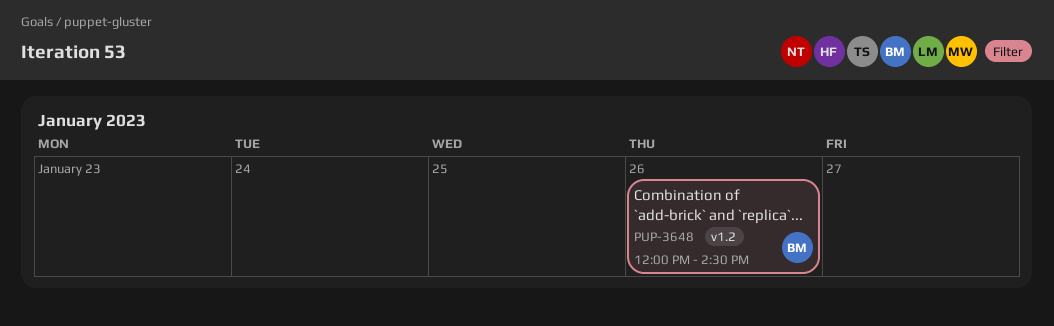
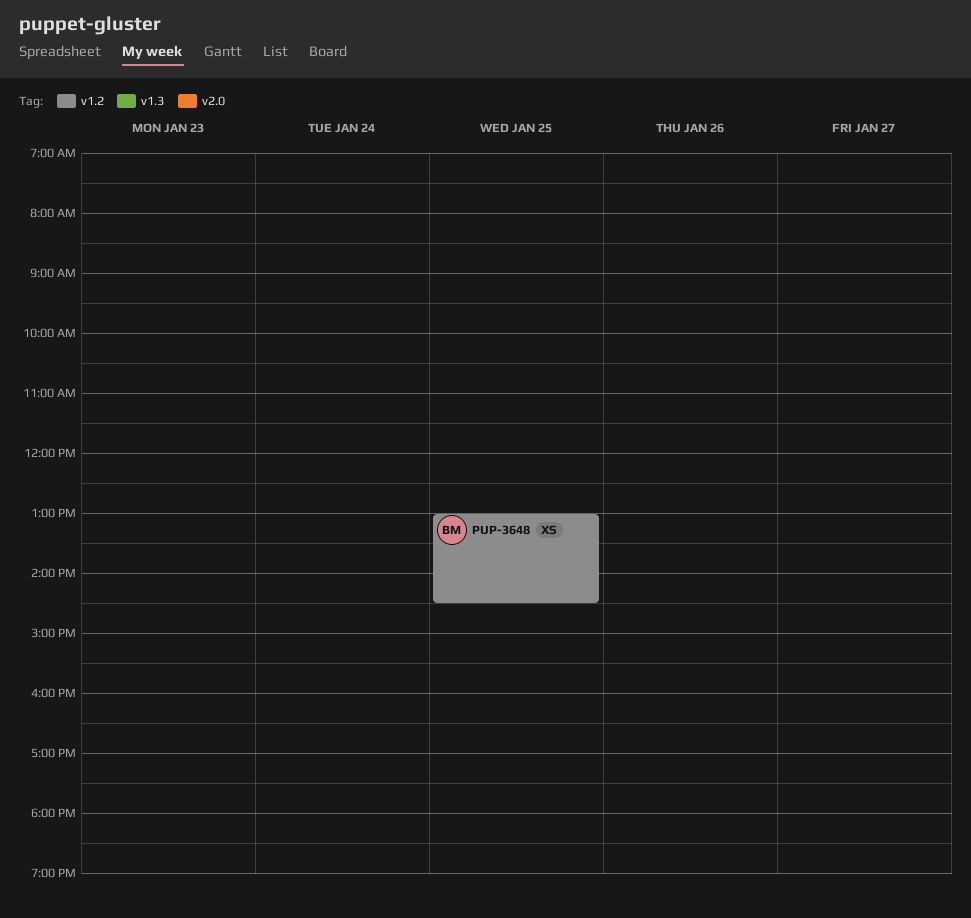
PUP-3648, day: Jan 26 -> Jan 25
PUP-3648, begins: 12:00 -> 13:00

